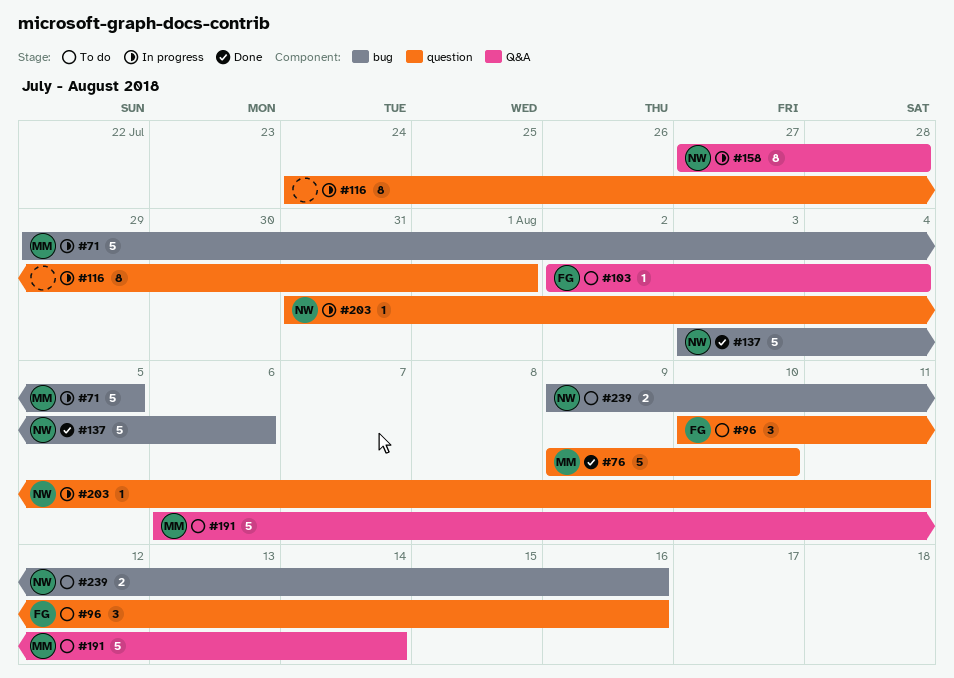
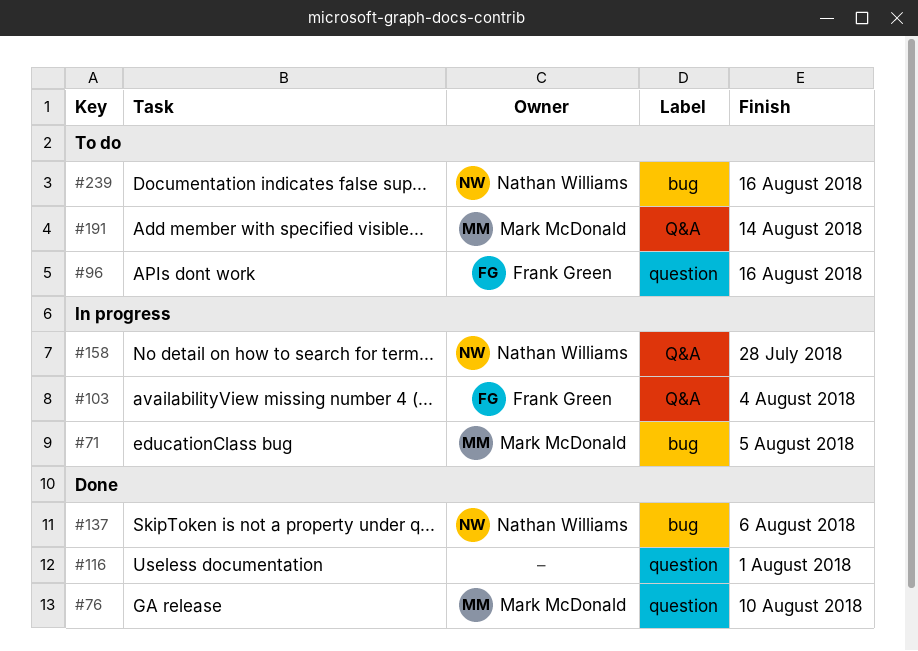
#103, status: To do -> In progress
#116, status: In progress -> Done
#203: present -> none

